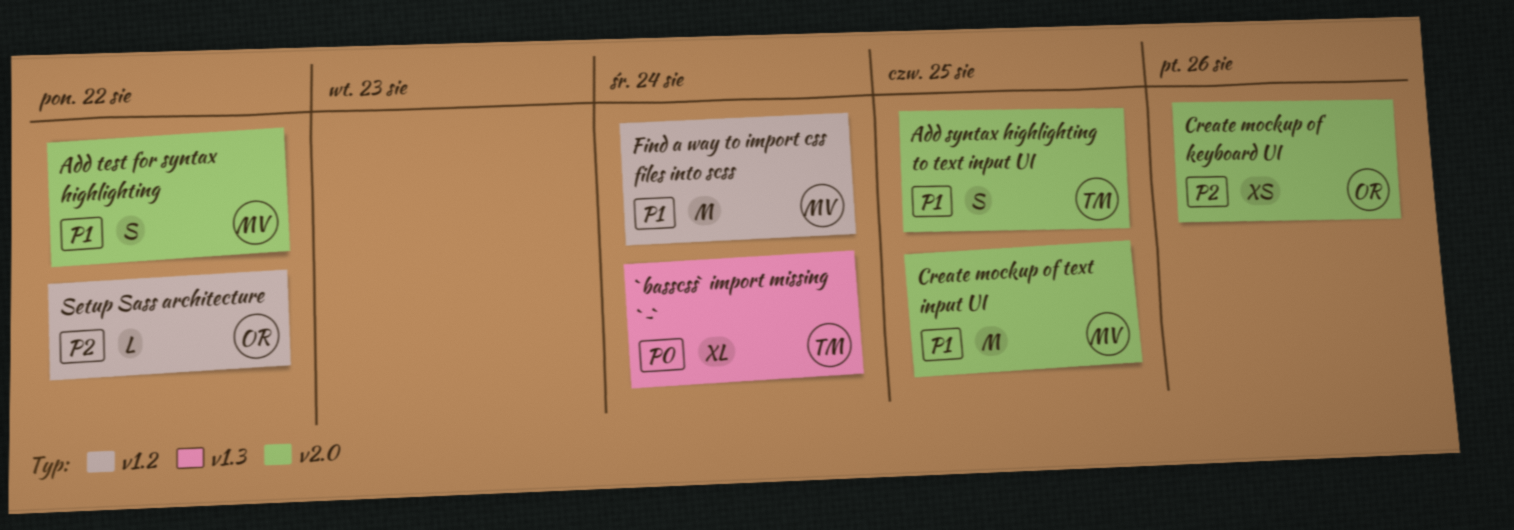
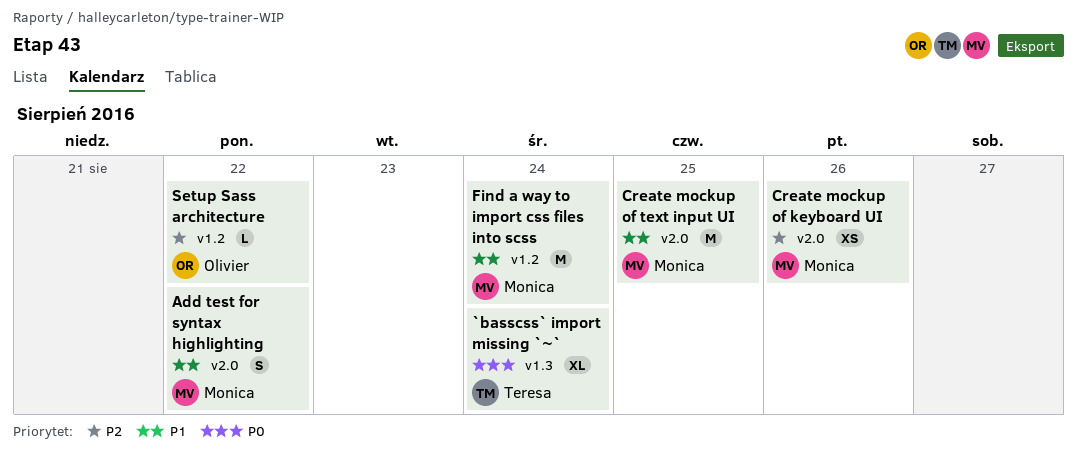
Add syntax highlighting to text input UI: present -> none
Create mockup of keyboard UI, owner: Olivier -> Monica

